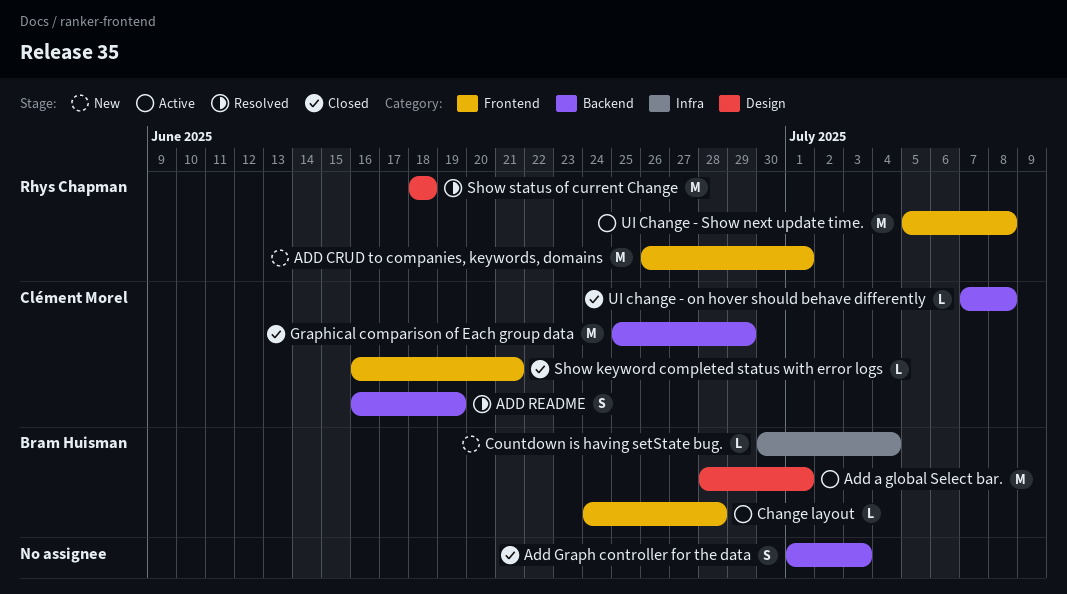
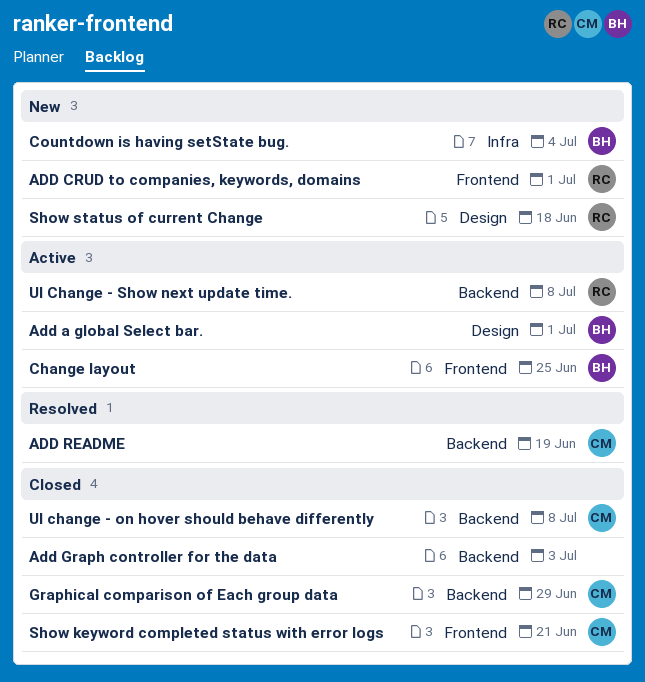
Change layout, due: Jun 28 -> Jun 25
Show status of current Change, status: Resolved -> New
UI Change - Show next update time., label: Frontend -> Backend

